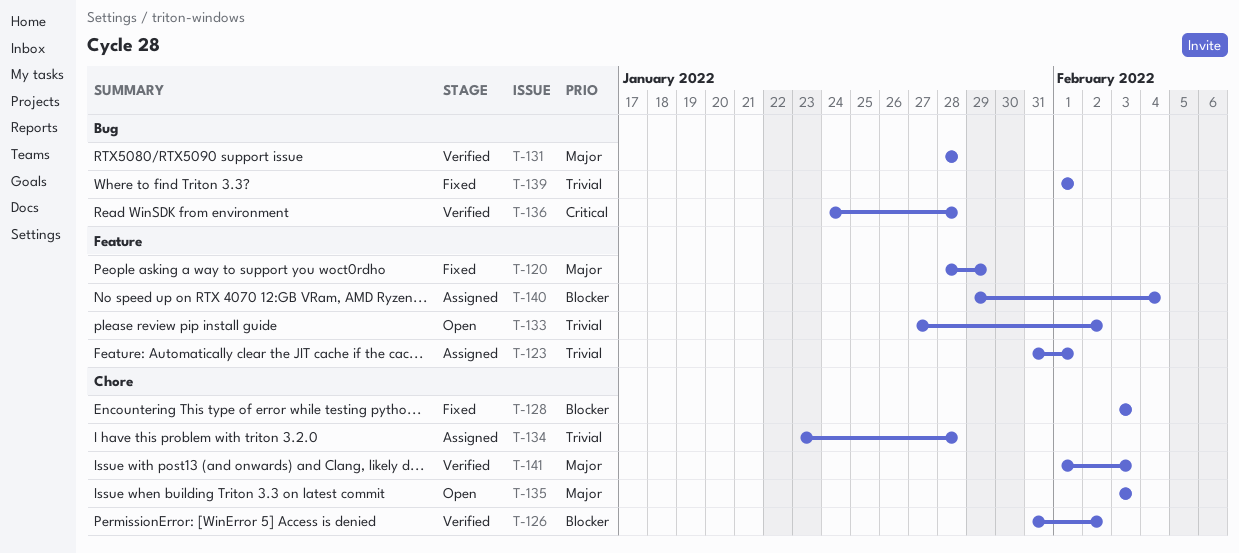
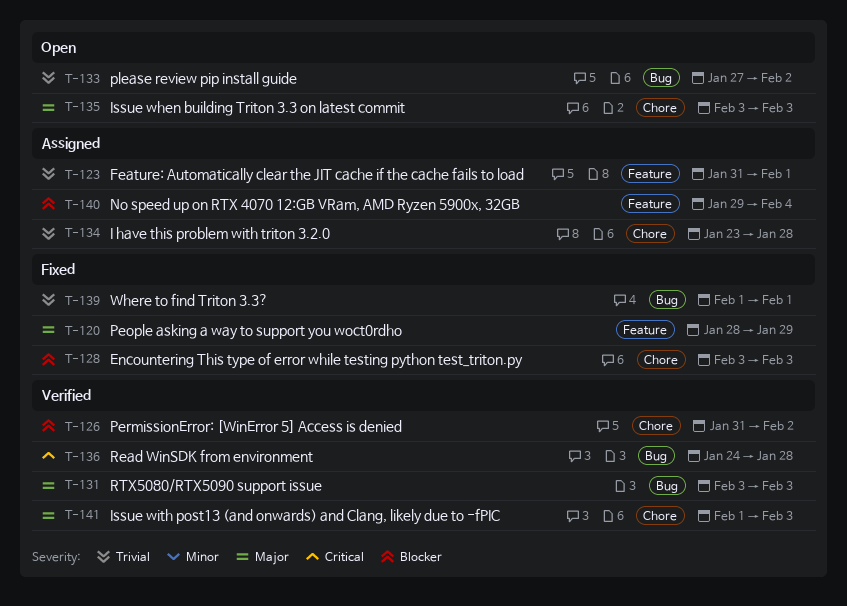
T-131, start: Jan 28 -> Feb 3
T-131, due: Jan 28 -> Feb 3
T-133, label: Feature -> Bug

